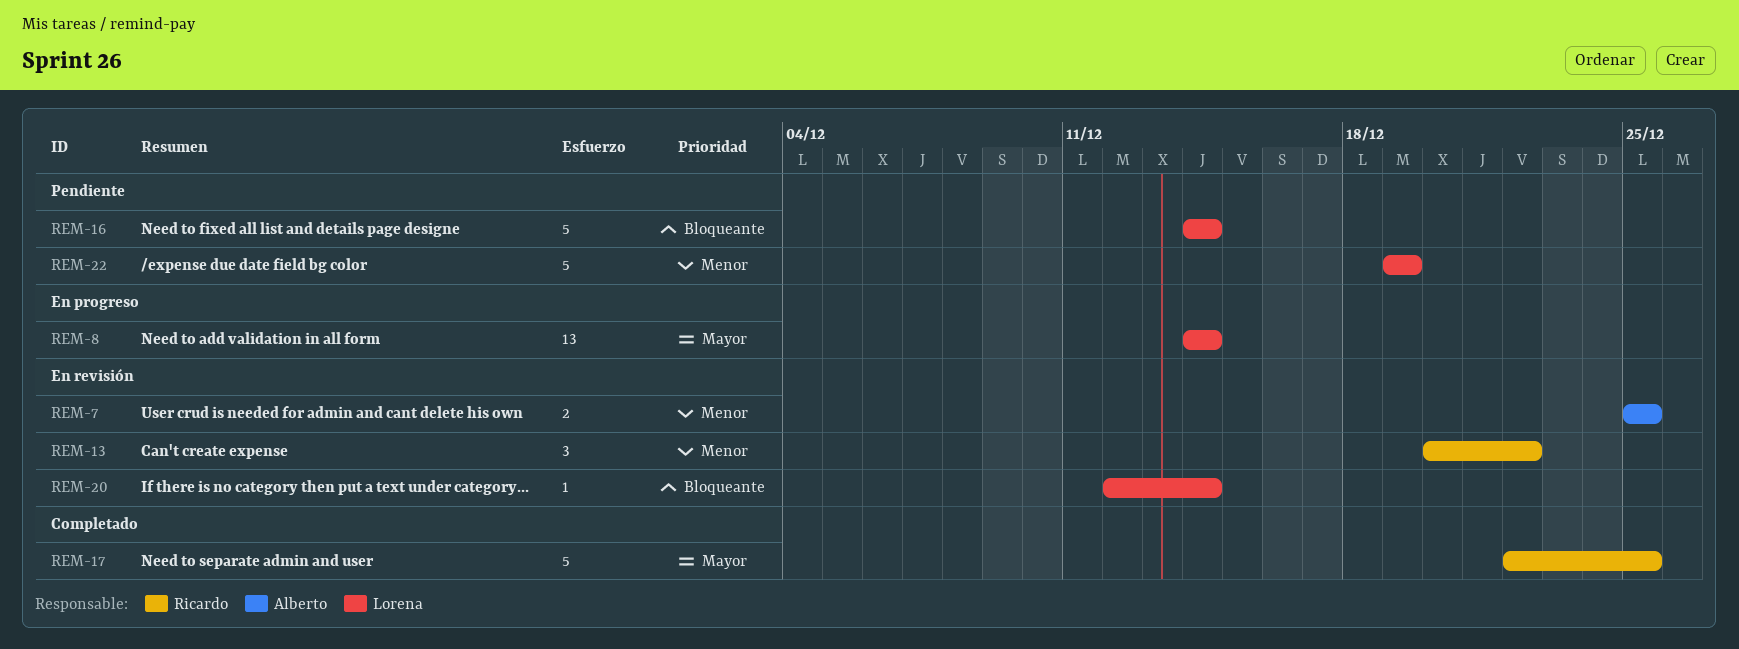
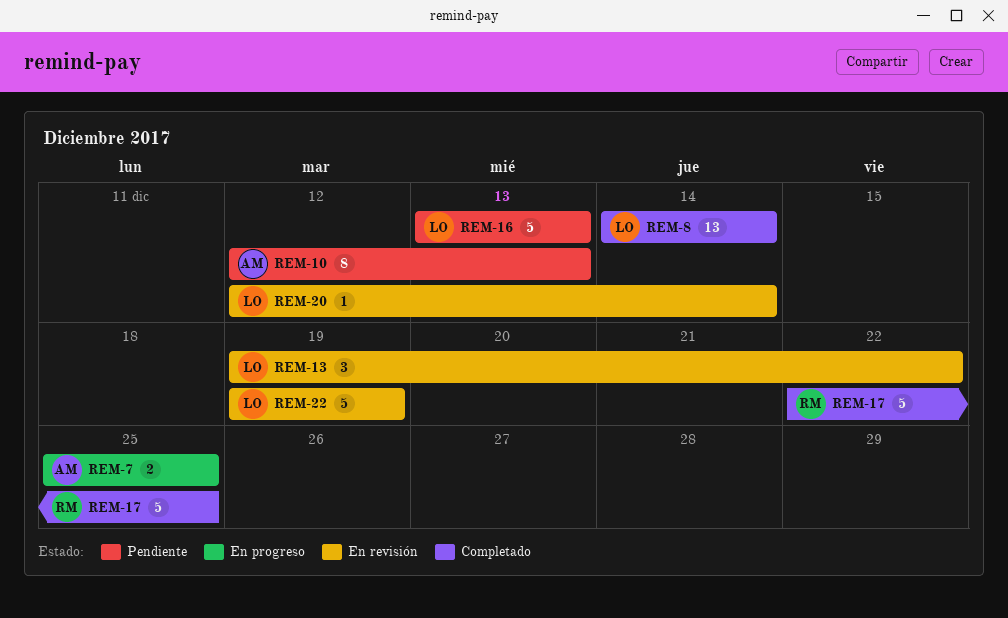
REM-7, status: En revisión -> En progreso
REM-8, status: En progreso -> Completado
REM-10: none -> present
REM-13, owner: Ricardo -> Lorena
REM-13, start: Dec 20 -> Dec 19
REM-16, start: Dec 14 -> Dec 13
REM-16, due: Dec 14 -> Dec 13
REM-22, status: Pendiente -> En revisión

